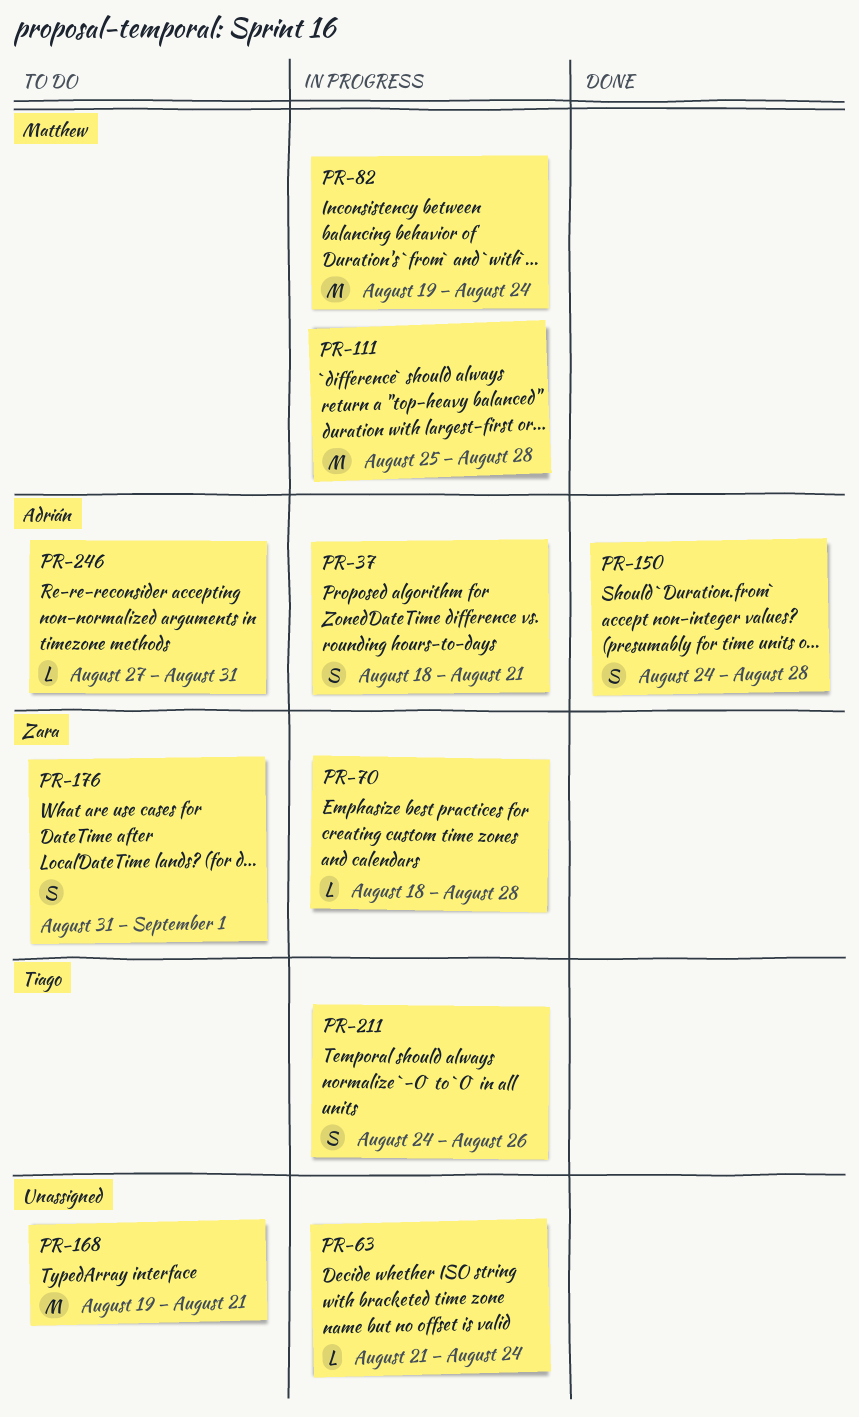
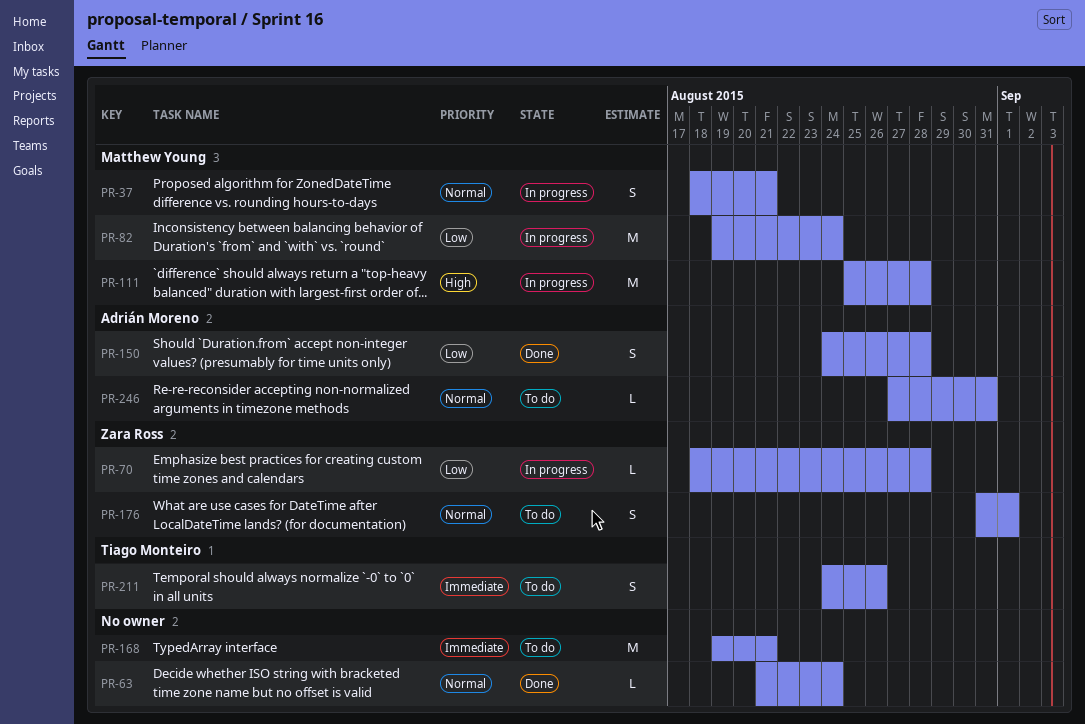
PR-37, owner: Adrián Moreno -> Matthew Young
PR-63, status: In progress -> Done
PR-211, status: In progress -> To do

